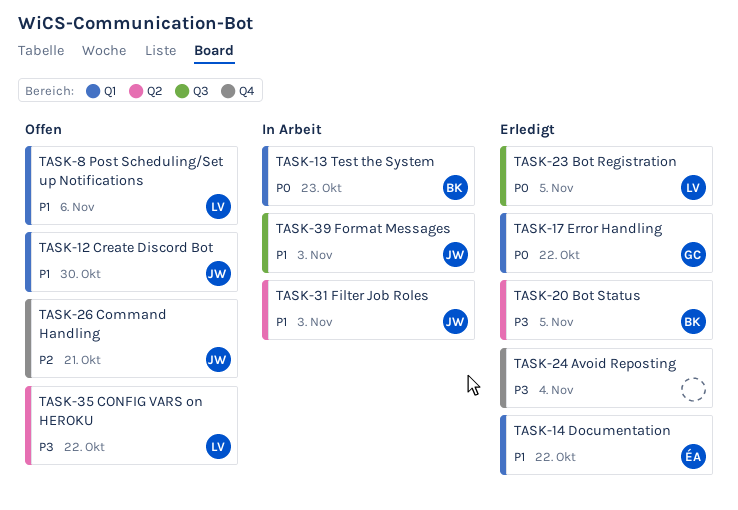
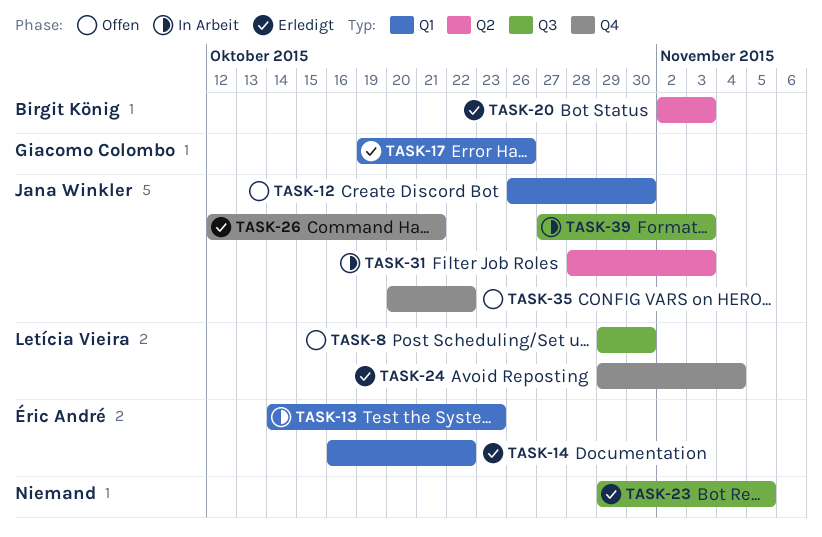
TASK-8, label: Q1 -> Q3
TASK-8, due: Nov 6 -> Oct 30
TASK-13, owner: Birgit König -> Éric André
TASK-17, due: Oct 22 -> Oct 26
TASK-20, due: Nov 5 -> Nov 3
TASK-23, owner: Letícia Vieira -> none
TASK-24, owner: none -> Letícia Vieira
TASK-26, status: Offen -> Erledigt
TASK-35, owner: Letícia Vieira -> Jana Winkler
TASK-35, label: Q2 -> Q4

